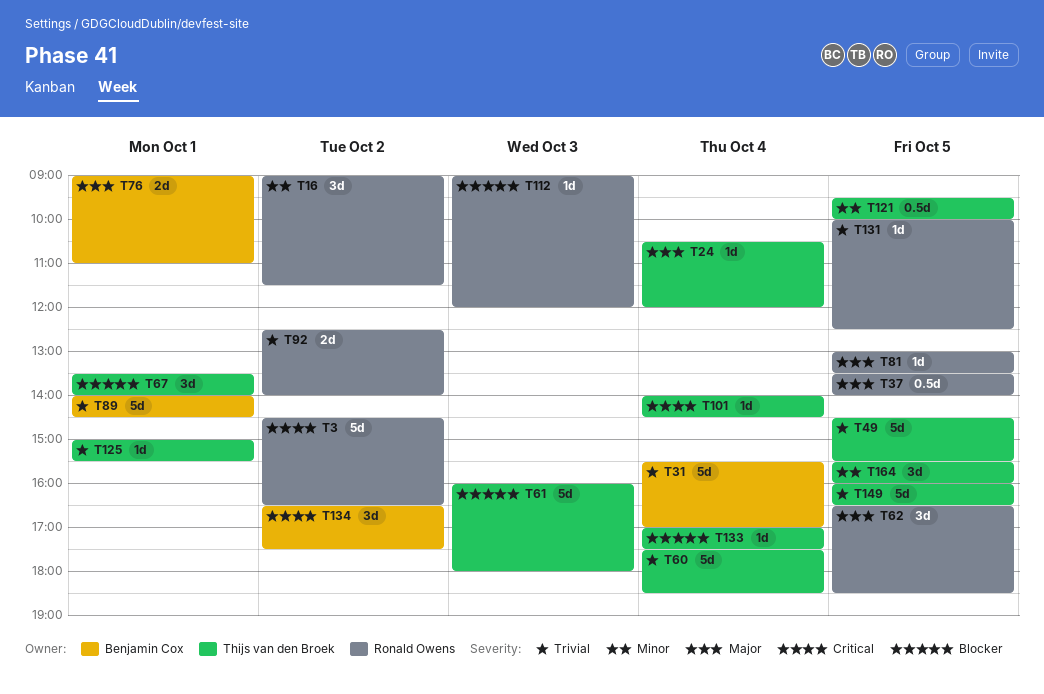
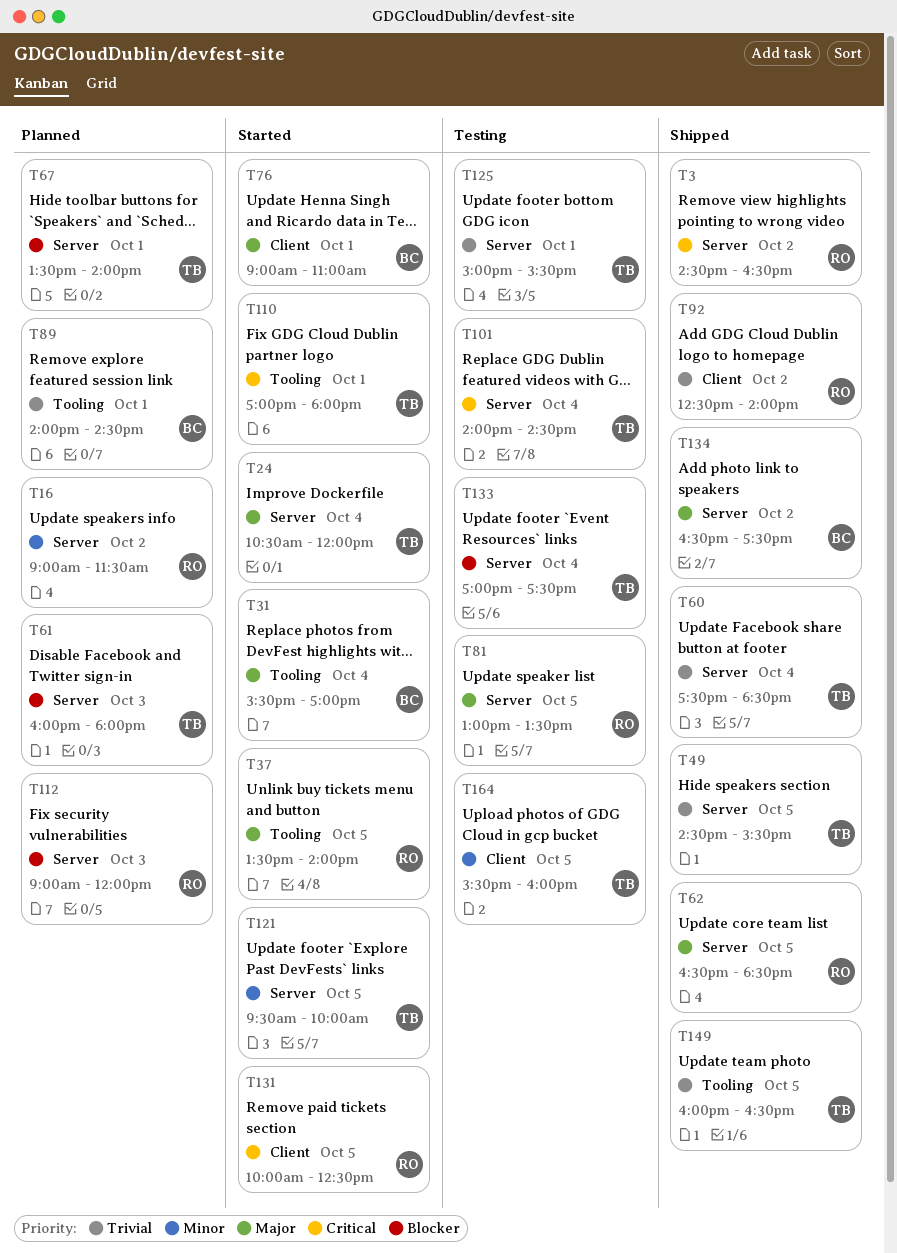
T31, priority: Trivial -> Major
T110: none -> present
T131, priority: Trivial -> Critical
T134, priority: Critical -> Major

